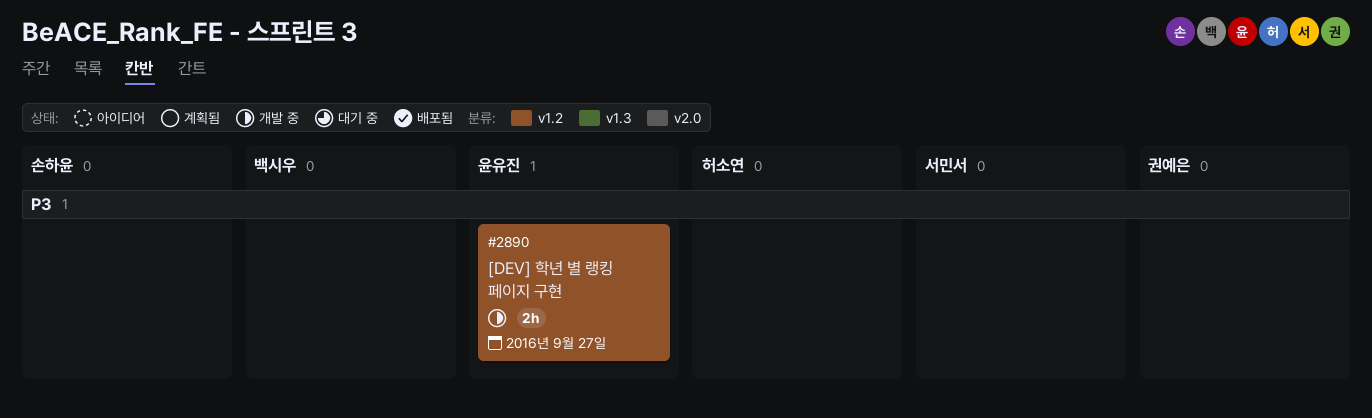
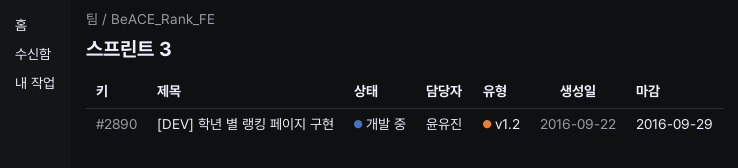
#2890, due: Sep 27 -> Sep 29

